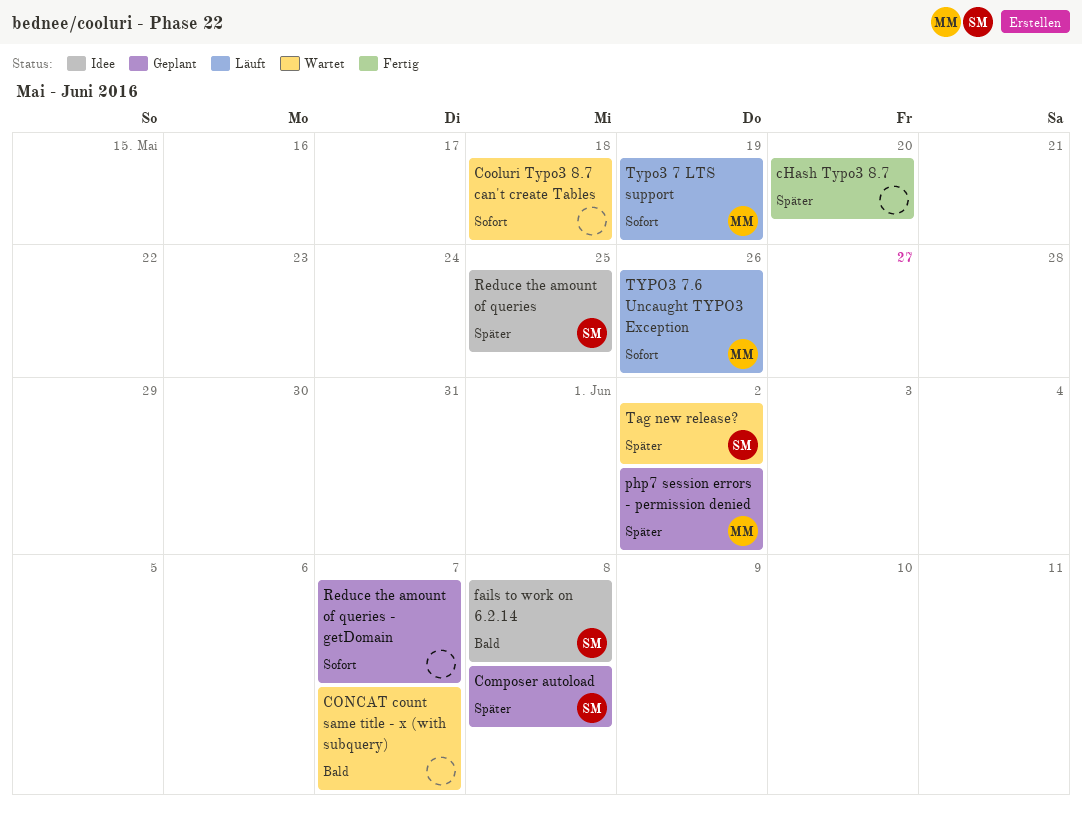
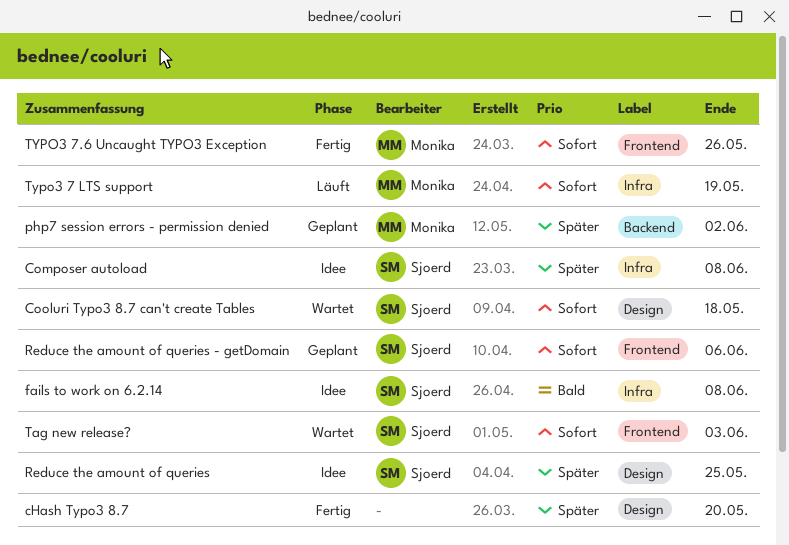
Composer autoload, status: Geplant -> Idee
CONCAT count same title - x (with subquery): present -> none
Cooluri Typo3 8.7 can't create Tables, owner: none -> Sjoerd
Reduce the amount of queries - getDomain, owner: none -> Sjoerd
Reduce the amount of queries - getDomain, due: Jun 7 -> Jun 6
Tag new release?, priority: Später -> Sofort
Tag new release?, due: Jun 2 -> Jun 3
TYPO3 7.6 Uncaught TYPO3 Exception, status: Läuft -> Fertig

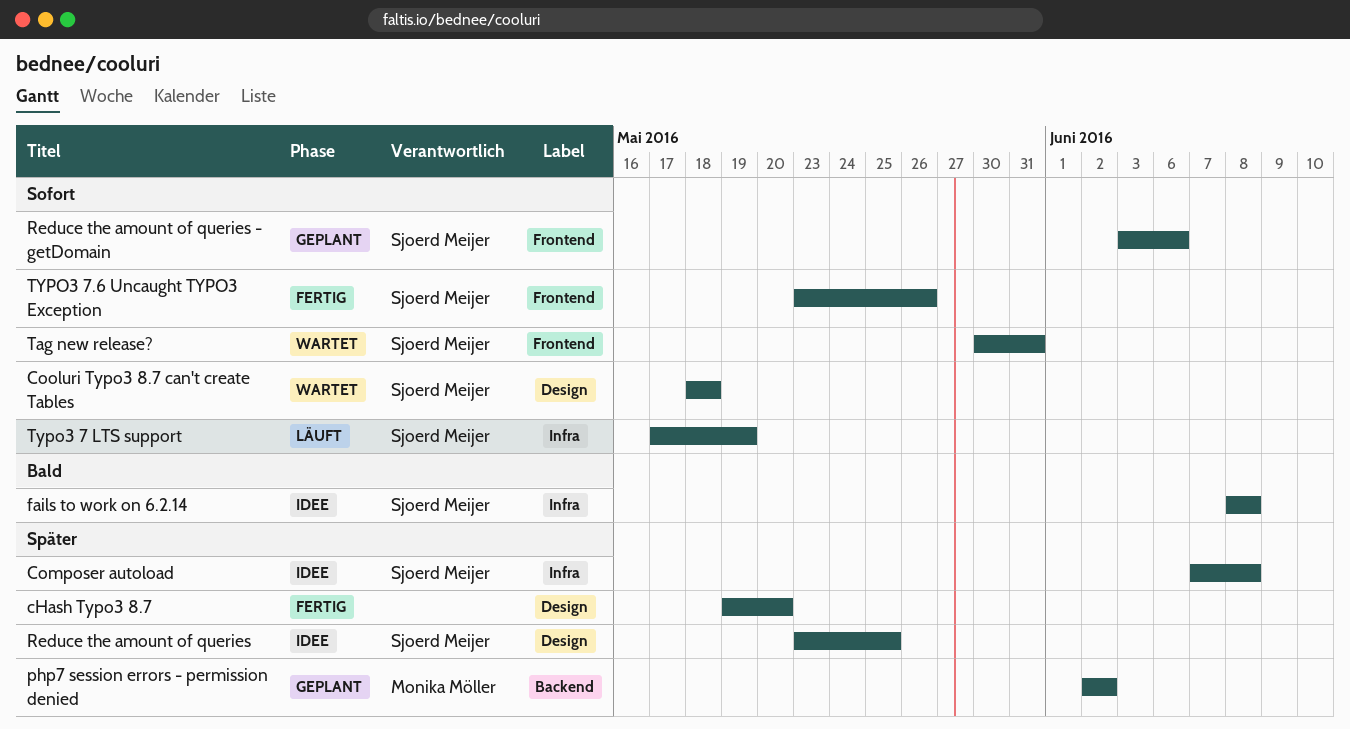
Tag new release?, due: Jun 3 -> May 31
Typo3 7 LTS support, owner: Monika Möller -> Sjoerd Meijer
TYPO3 7.6 Uncaught TYPO3 Exception, owner: Monika Möller -> Sjoerd Meijer

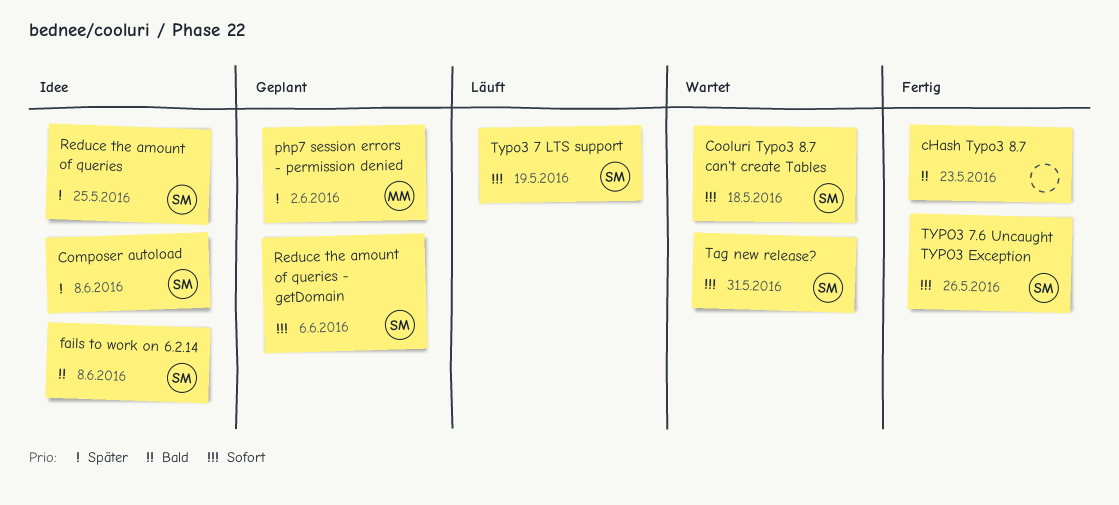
cHash Typo3 8.7, priority: Später -> Bald
cHash Typo3 8.7, due: May 20 -> May 23

